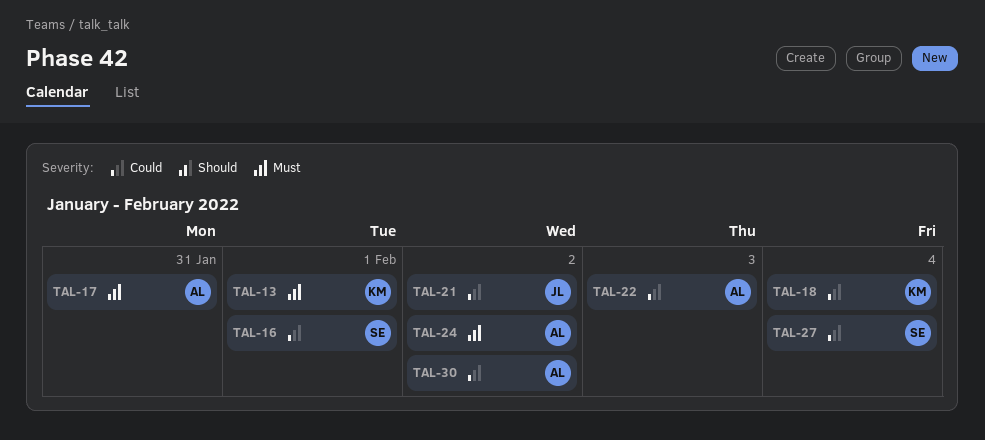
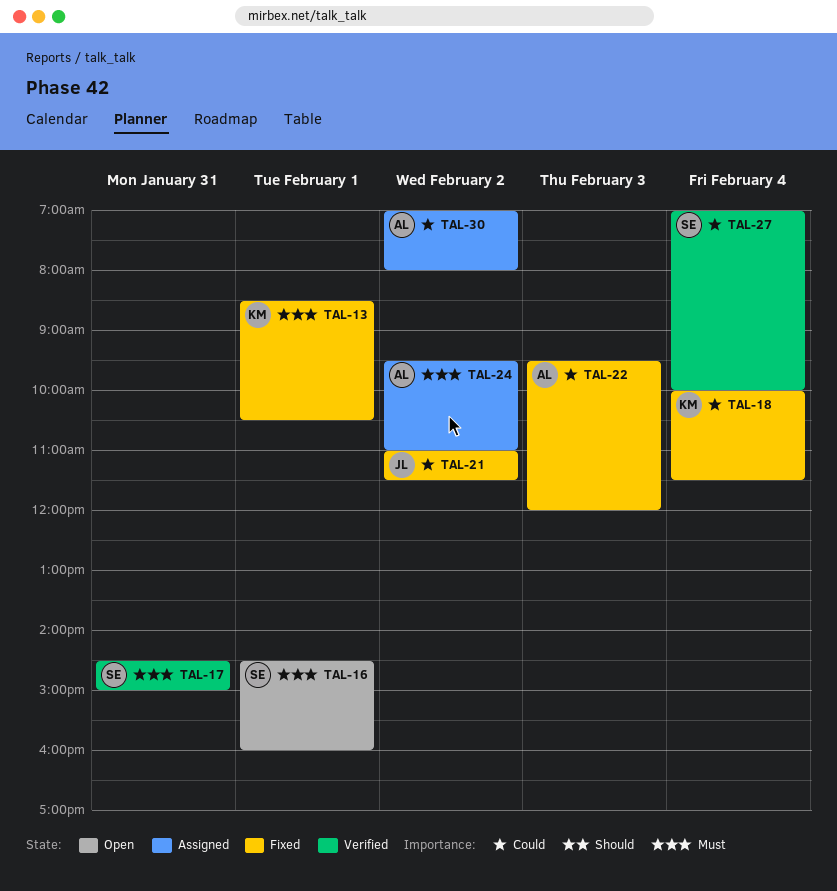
TAL-16, priority: Could -> Must
TAL-17, owner: AL -> SE

